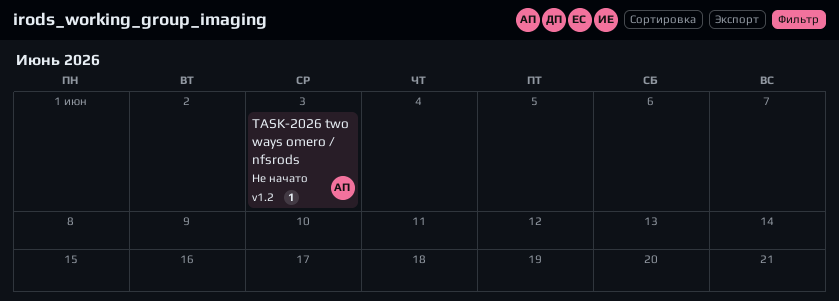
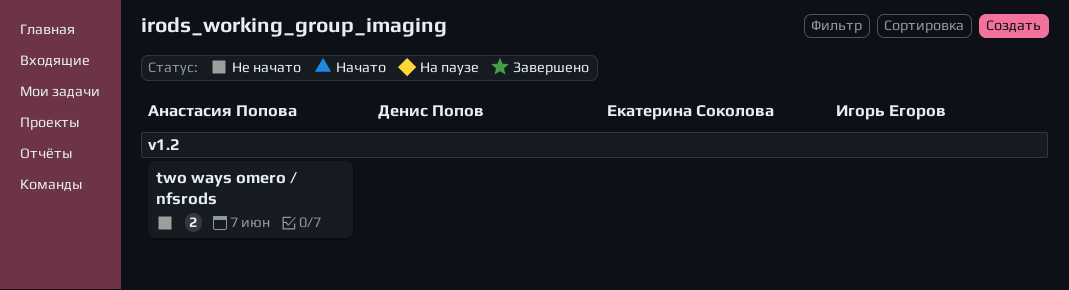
two ways omero / nfsrods, estimate: 1 -> 2
two ways omero / nfsrods, due: Jun 3 -> Jun 7

